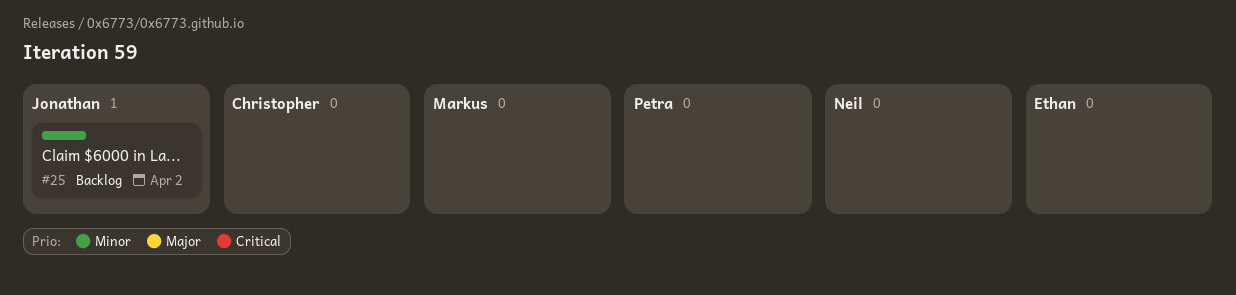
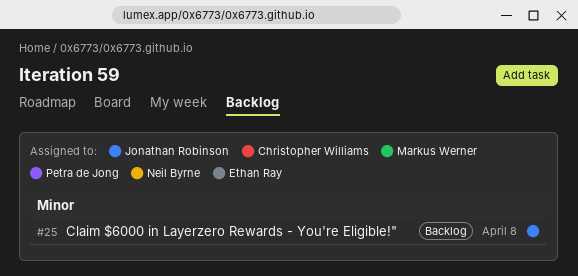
#25, due: Apr 2 -> Apr 8

